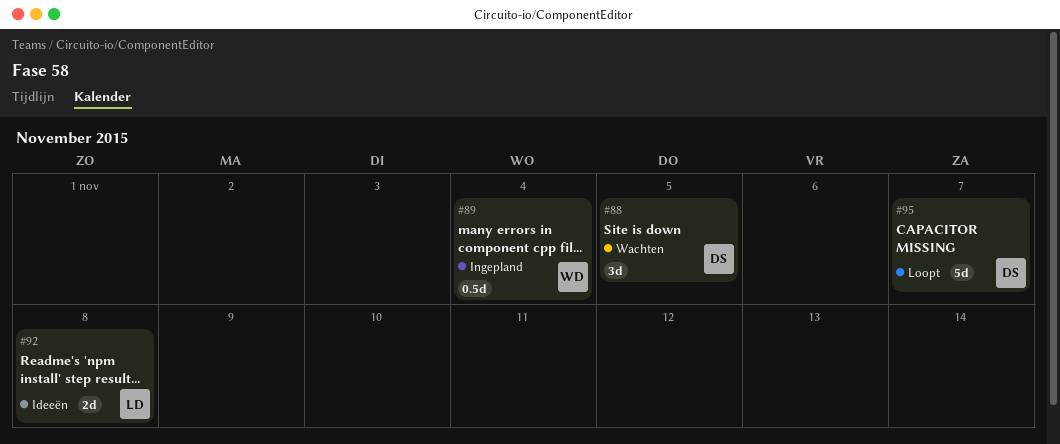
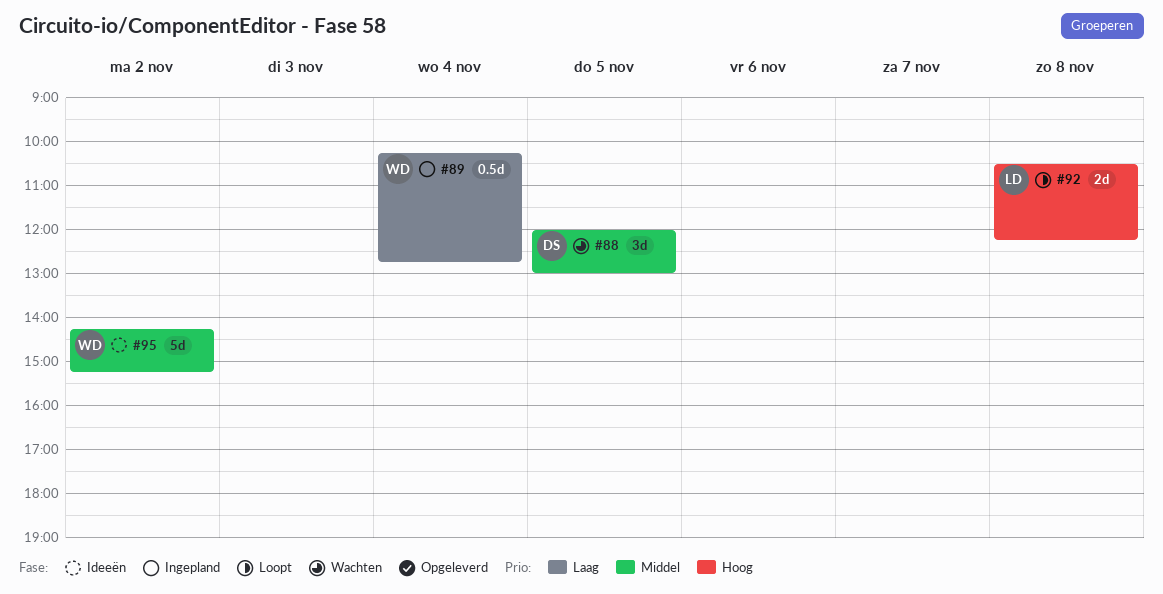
#92, status: Ideeën -> Loopt
#95, status: Loopt -> Ideeën
#95, owner: DS -> WD
#95, day: Nov 7 -> Nov 2

